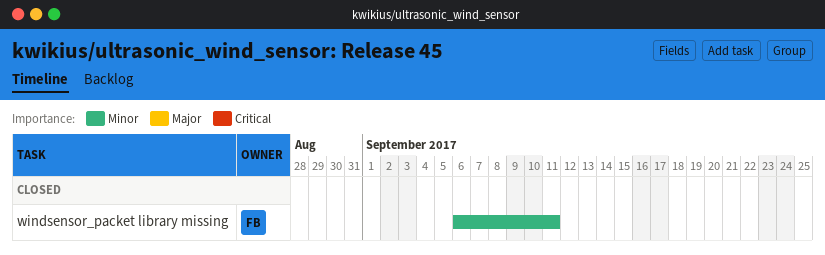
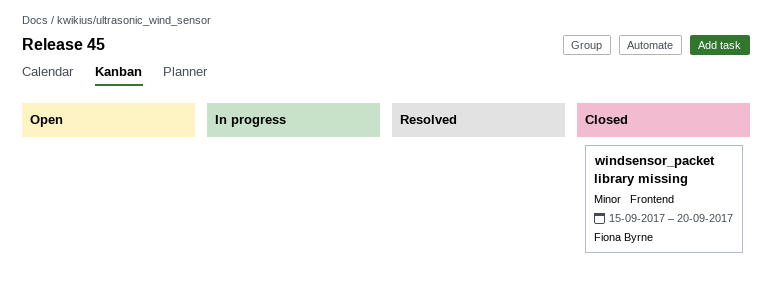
windsensor_packet library missing, start: Sep 6 -> Sep 15
windsensor_packet library missing, due: Sep 11 -> Sep 20

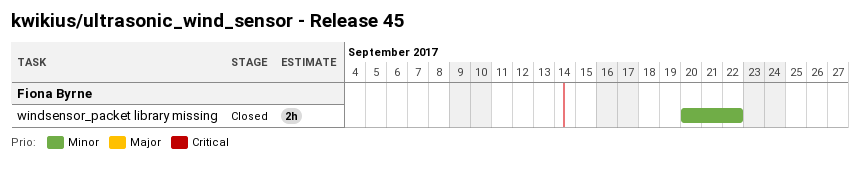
windsensor_packet library missing, start: Sep 15 -> Sep 20
windsensor_packet library missing, due: Sep 20 -> Sep 22

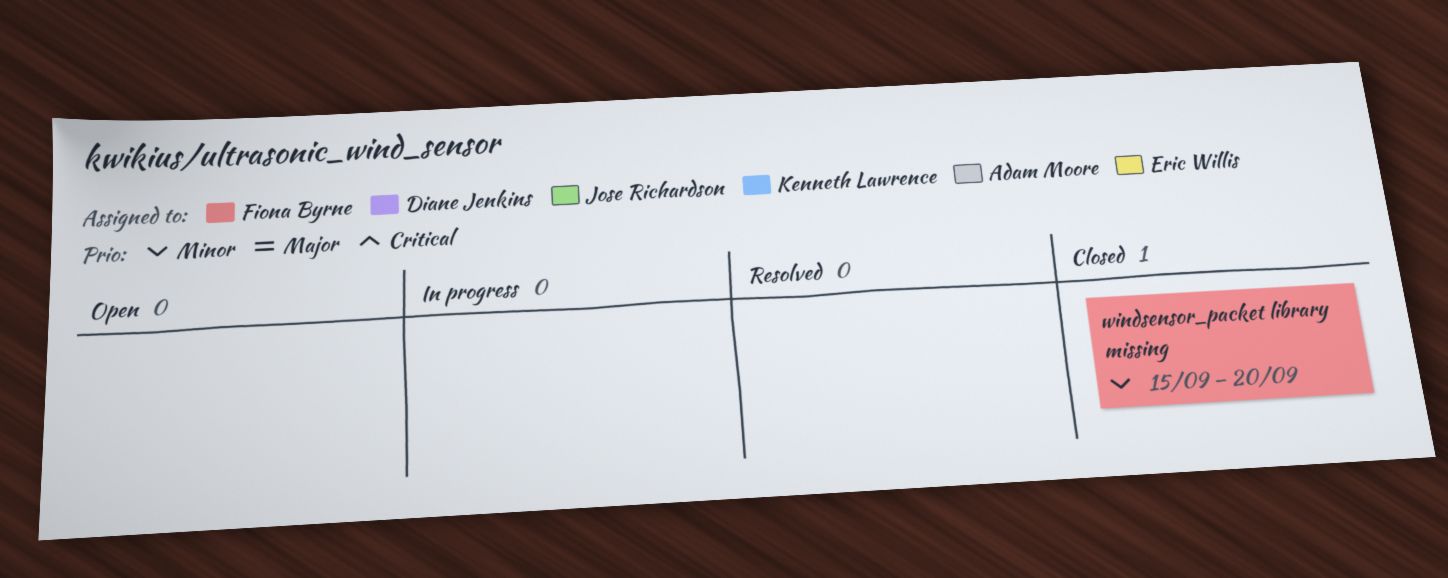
windsensor_packet library missing, start: Sep 20 -> Sep 15
windsensor_packet library missing, due: Sep 22 -> Sep 20

